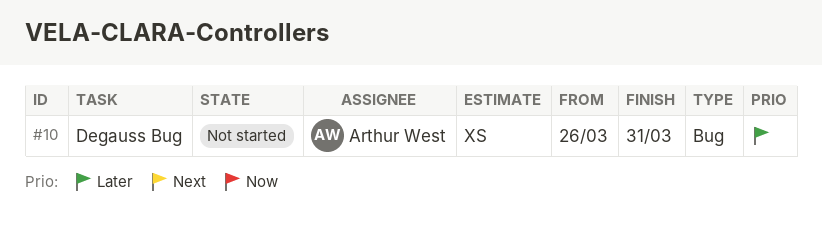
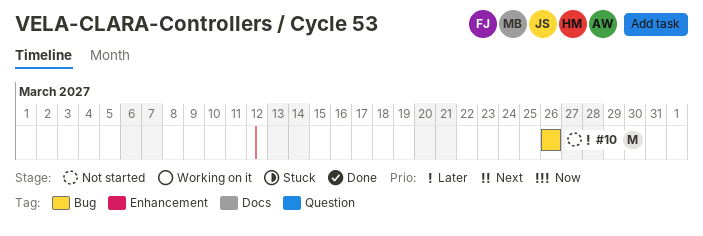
#10, estimate: XS -> M
#10, due: Mar 31 -> Mar 26

